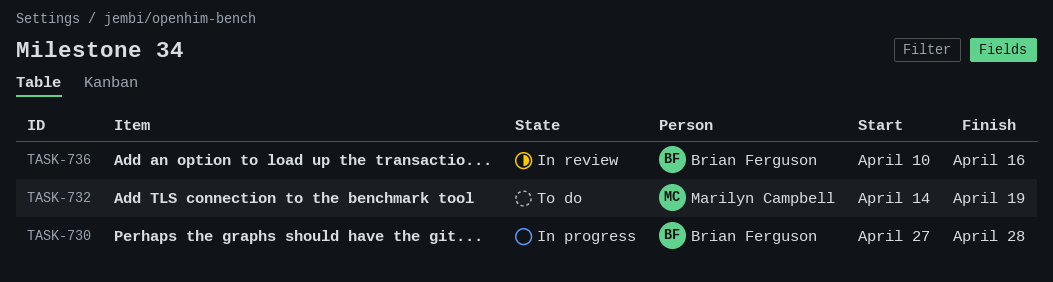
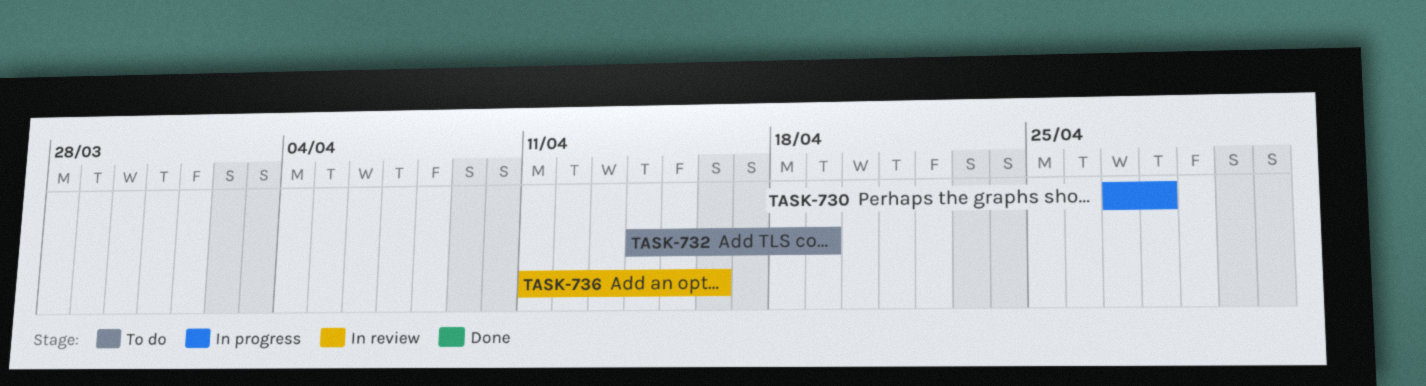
TASK-736, start: Apr 10 -> Apr 11

